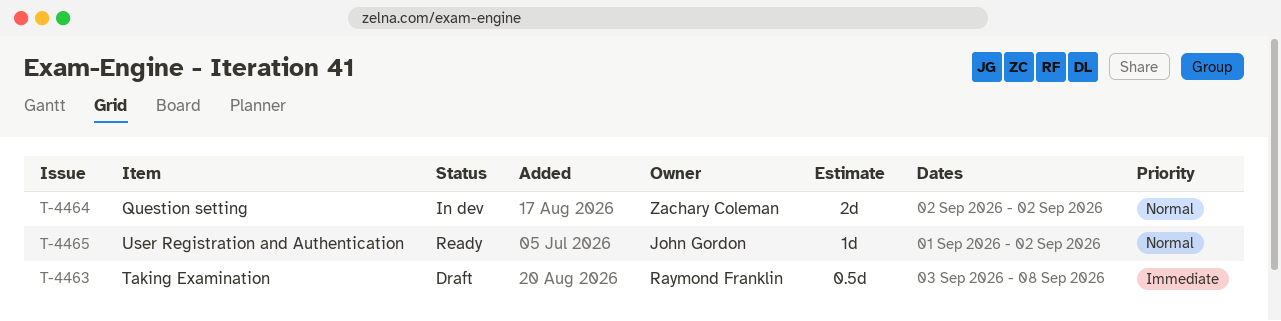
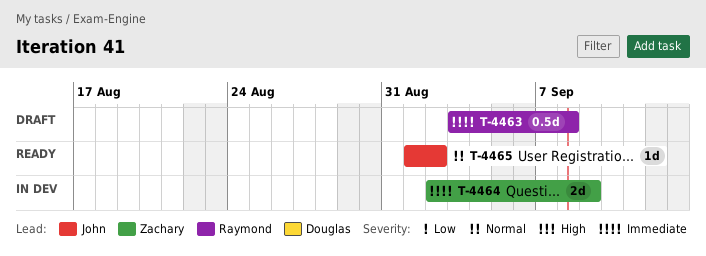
T-4464, priority: Normal -> Immediate
T-4464, due: Sep 2 -> Sep 9

